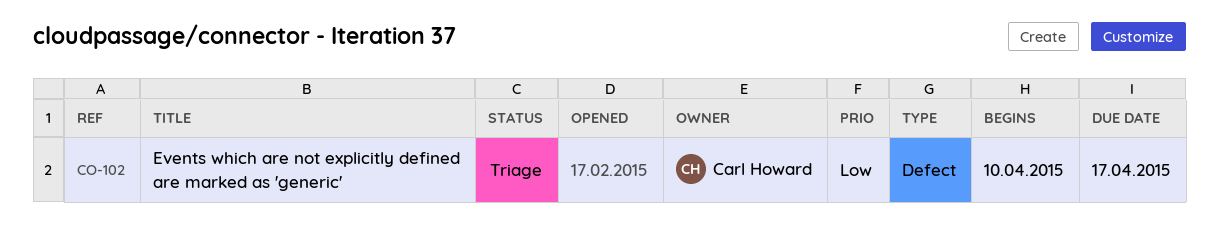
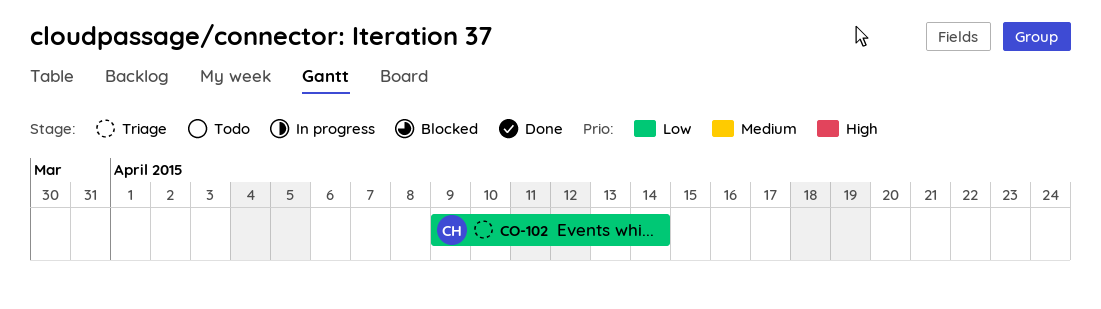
CO-102, start: Apr 10 -> Apr 9
CO-102, due: Apr 17 -> Apr 14

